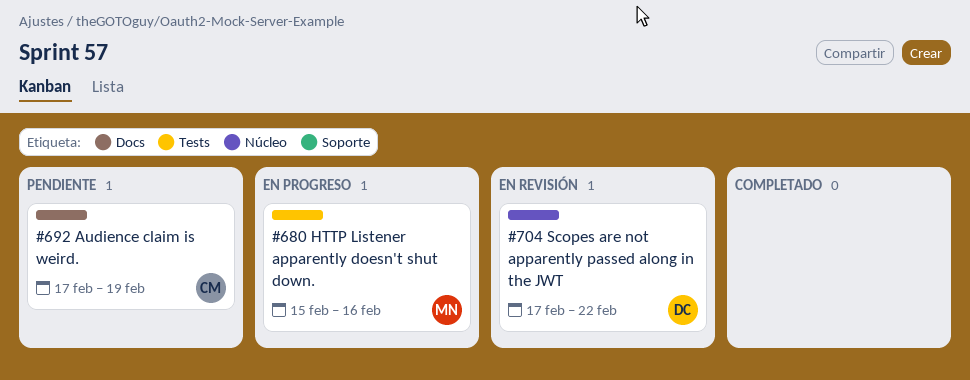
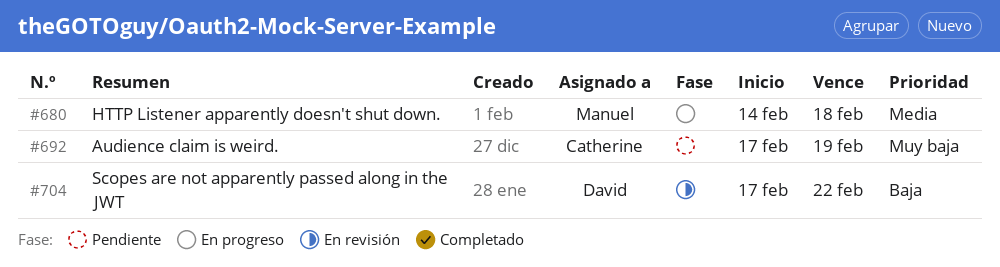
#680, start: Feb 15 -> Feb 14
#680, due: Feb 16 -> Feb 18

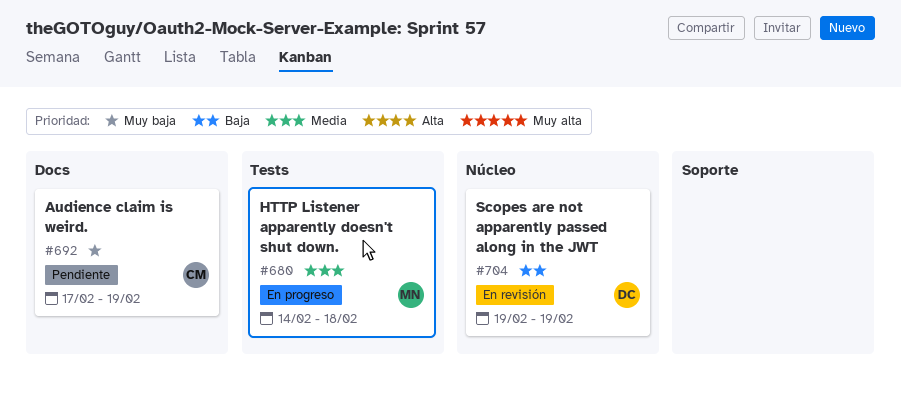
#704, start: Feb 17 -> Feb 19
#704, due: Feb 22 -> Feb 19

